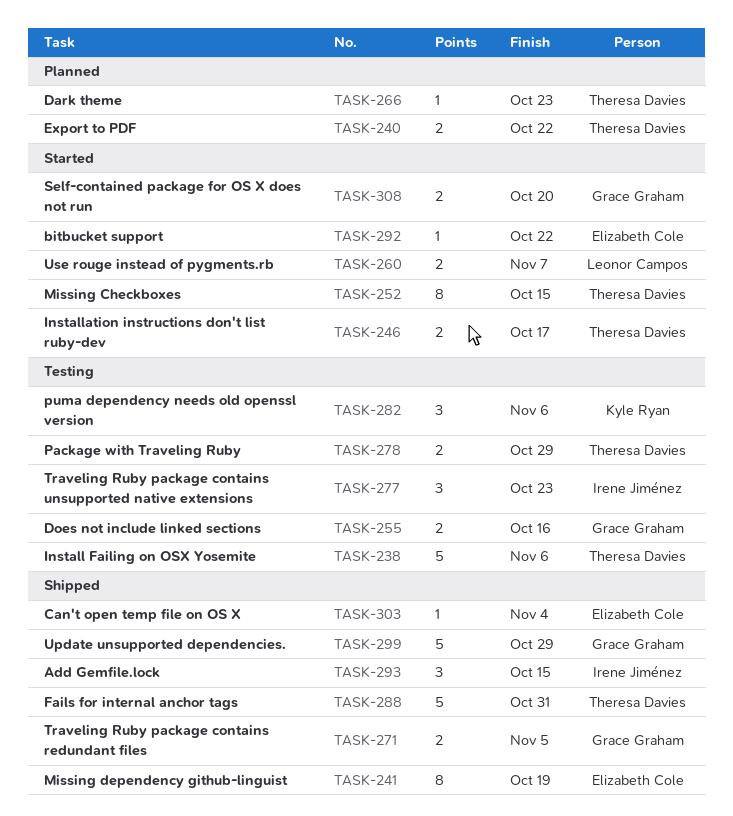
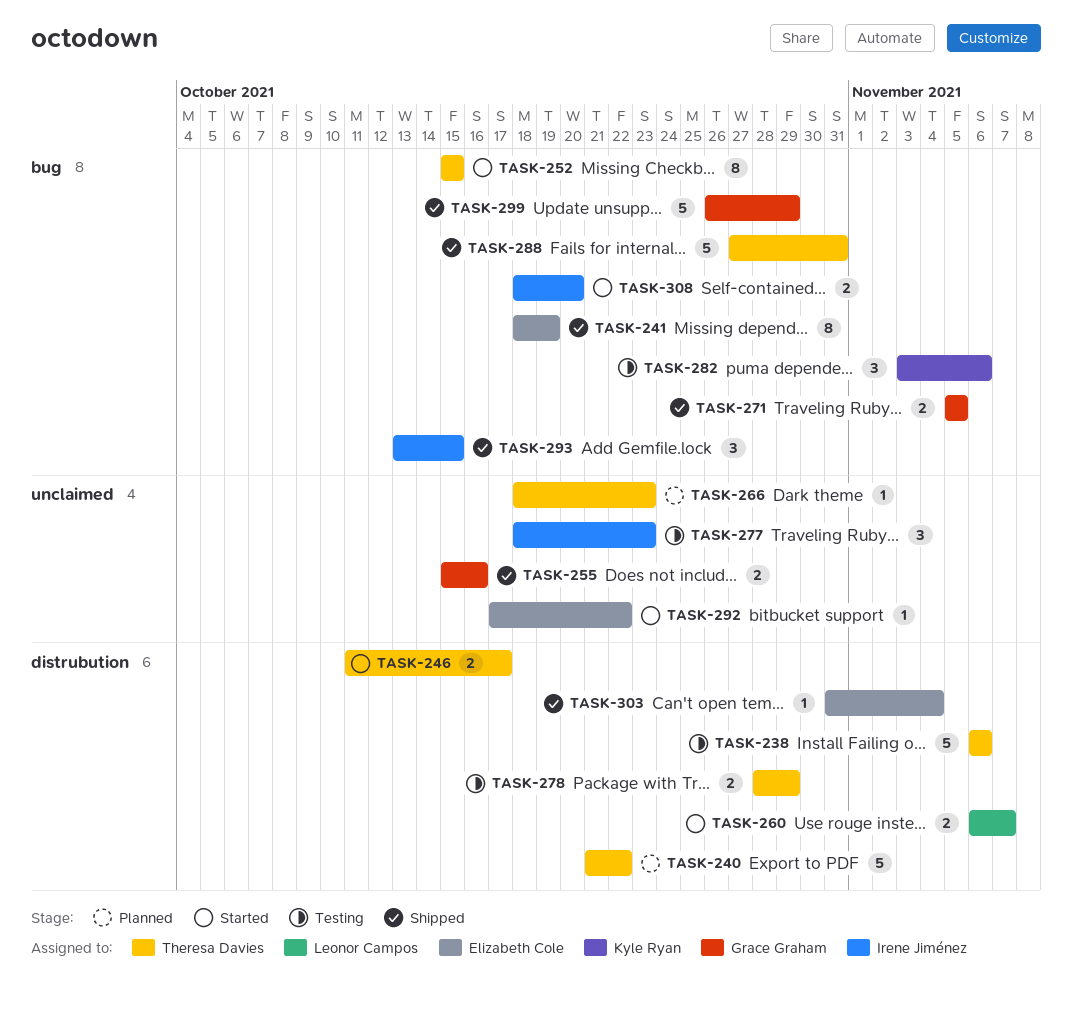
TASK-240, estimate: 2 -> 5
TASK-255, status: Testing -> Shipped
TASK-308, owner: Grace Graham -> Irene Jiménez

